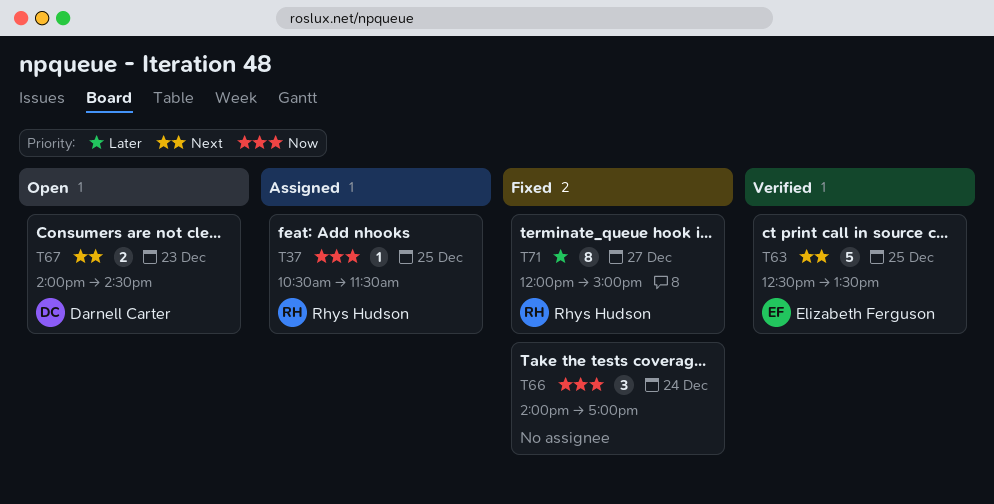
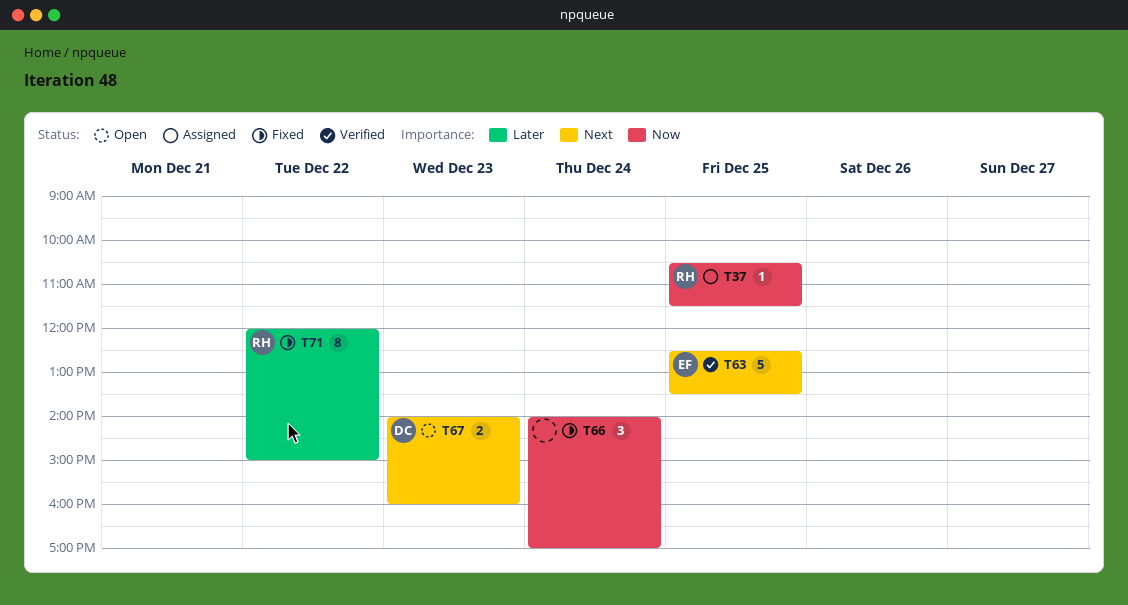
T67, ends: 14:30 -> 16:00
T71, day: Dec 27 -> Dec 22

